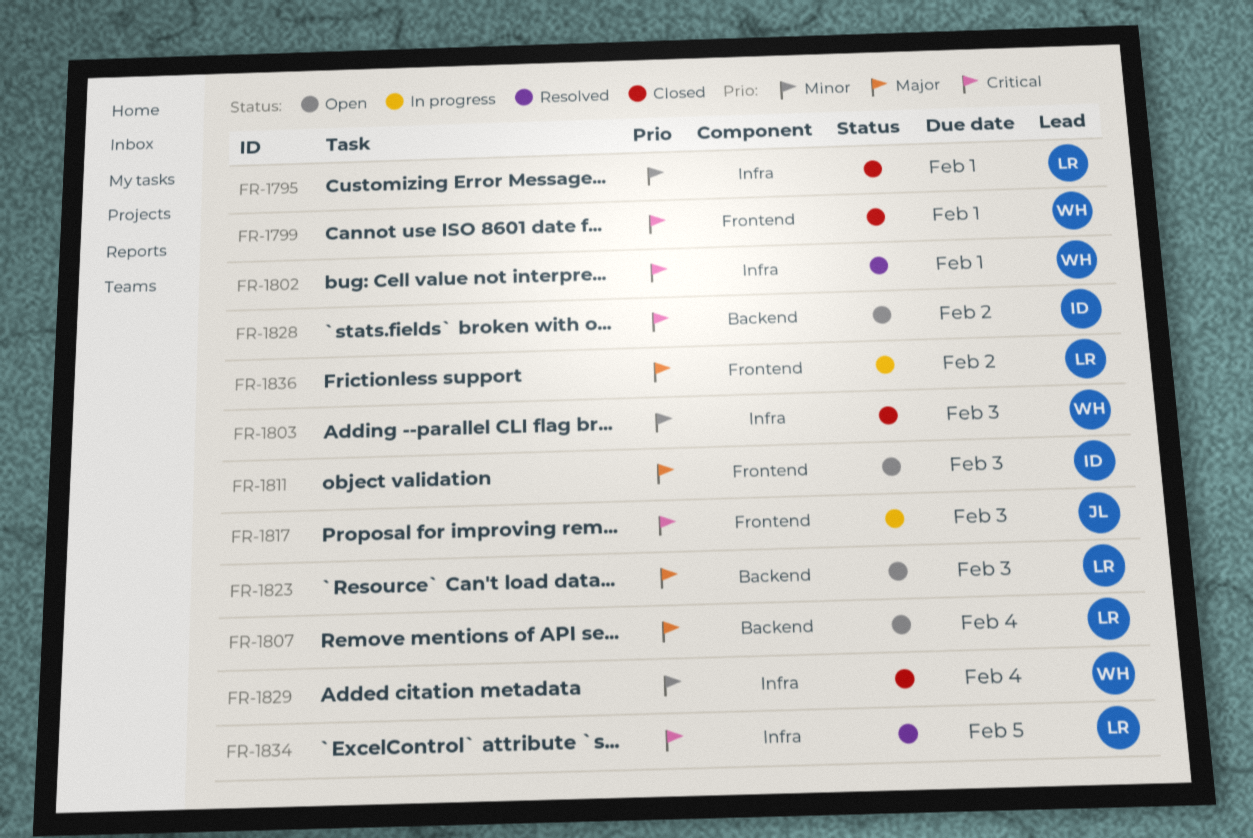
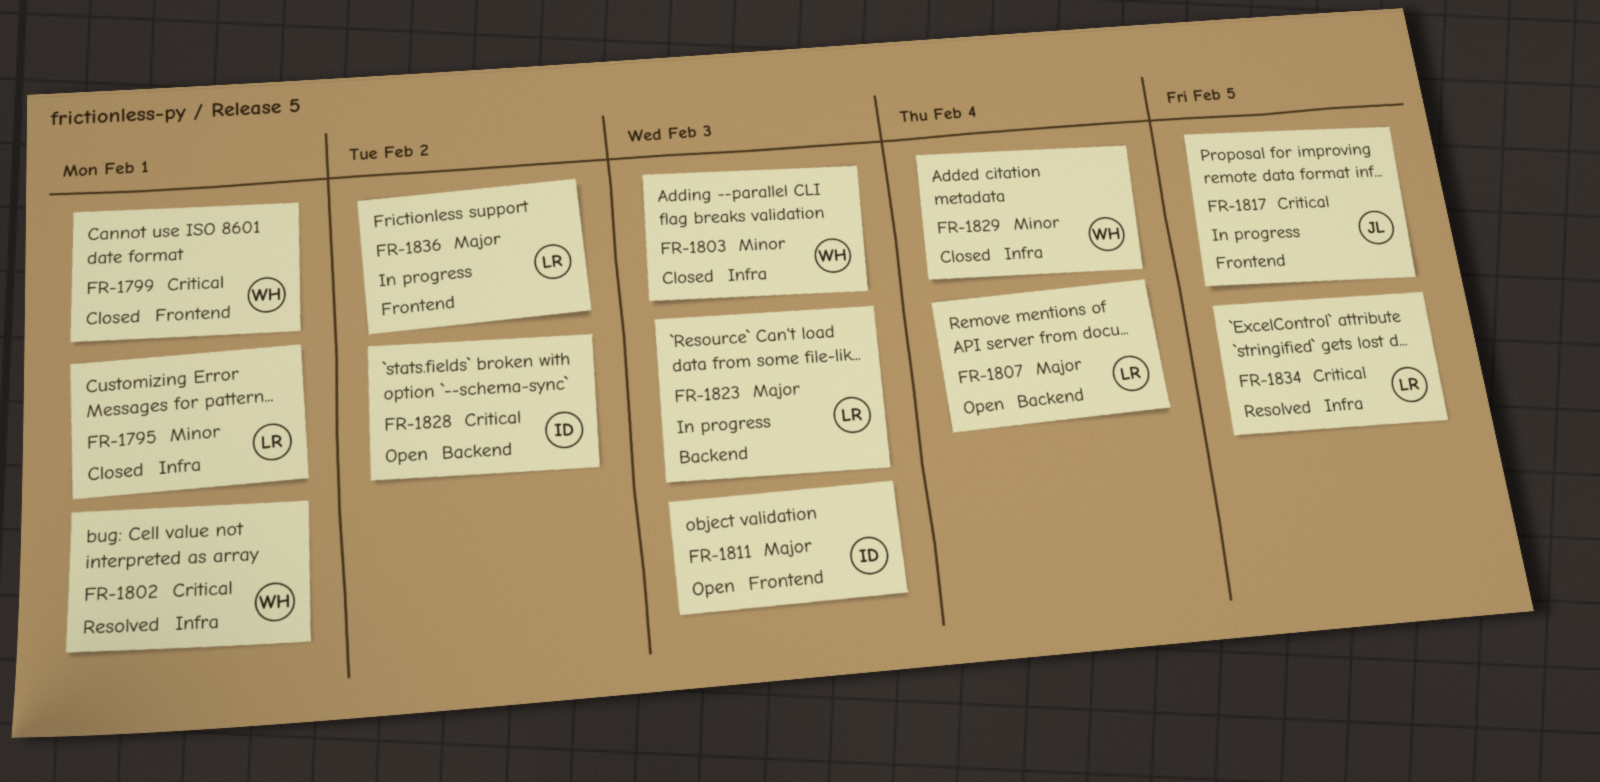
FR-1817, due: Feb 3 -> Feb 5
FR-1823, status: Open -> In progress

